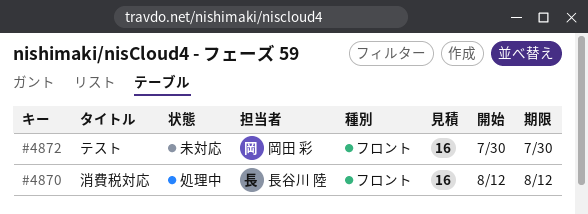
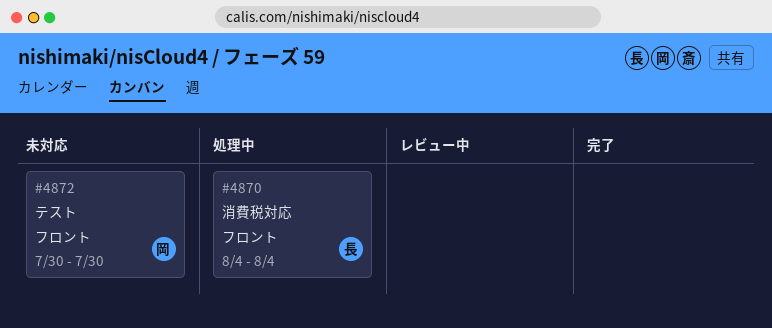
#4870, start: Aug 12 -> Aug 4
#4870, due: Aug 12 -> Aug 4

